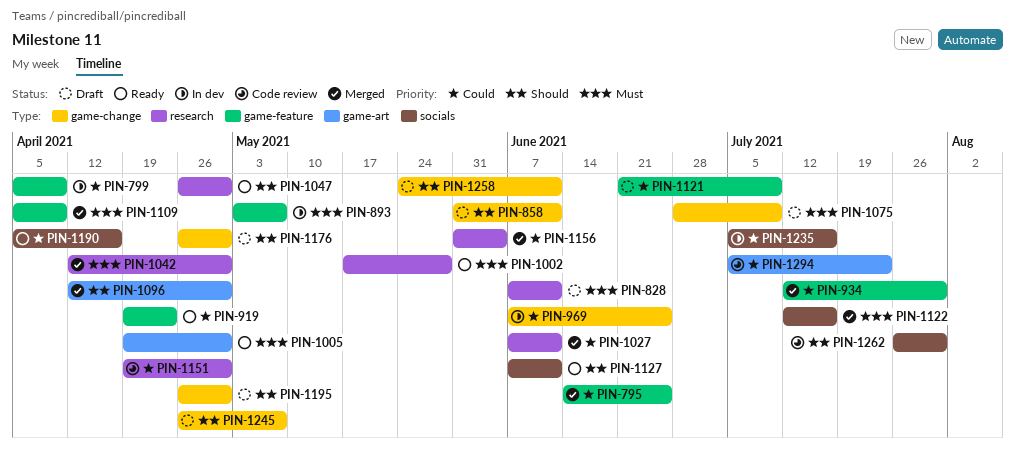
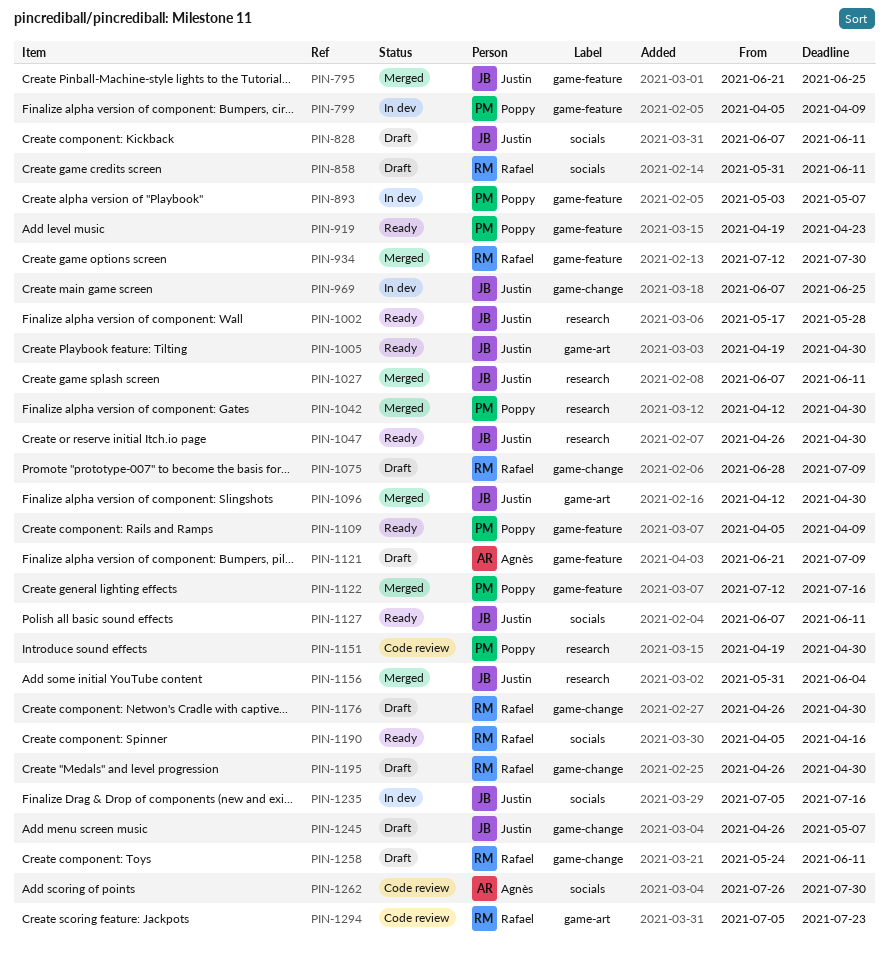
PIN-795, start: Jun 14 -> Jun 21
PIN-828, label: research -> socials
PIN-858, label: game-change -> socials
PIN-1109, status: Merged -> Ready
PIN-1122, label: socials -> game-feature

